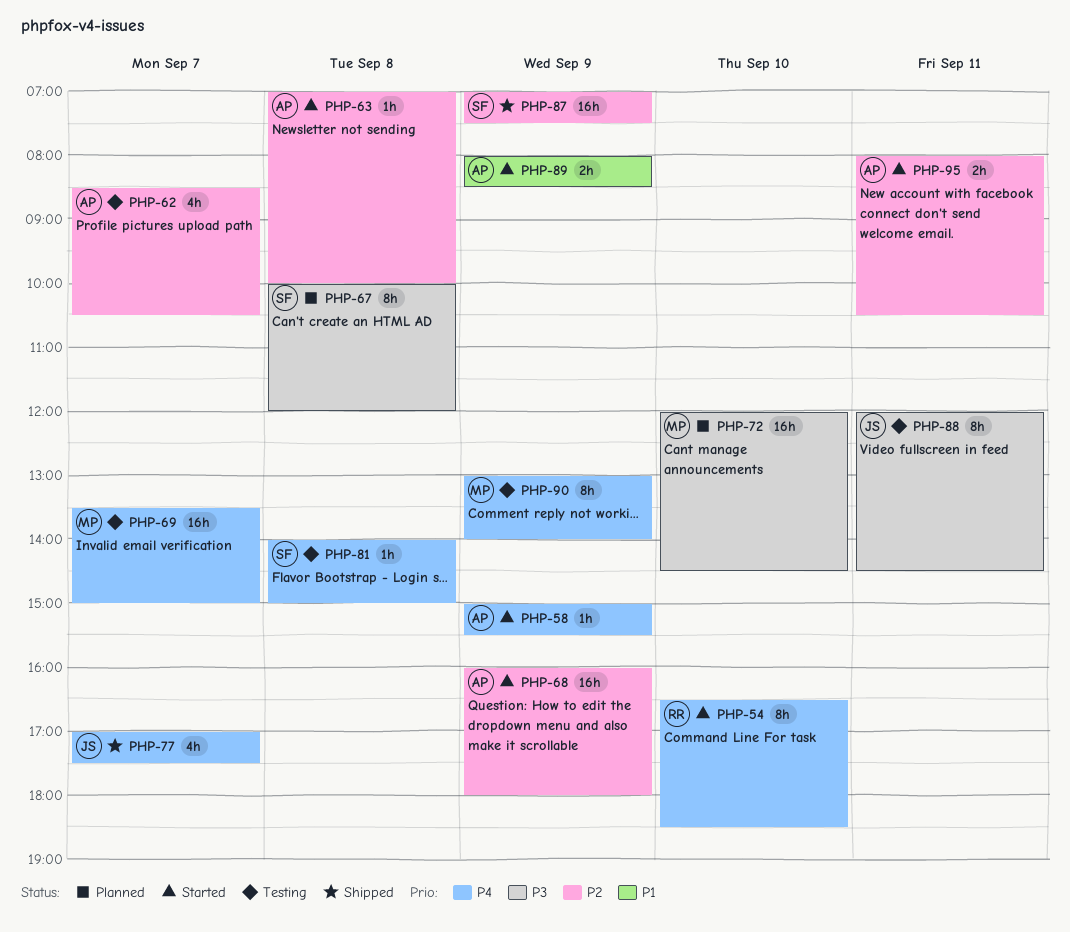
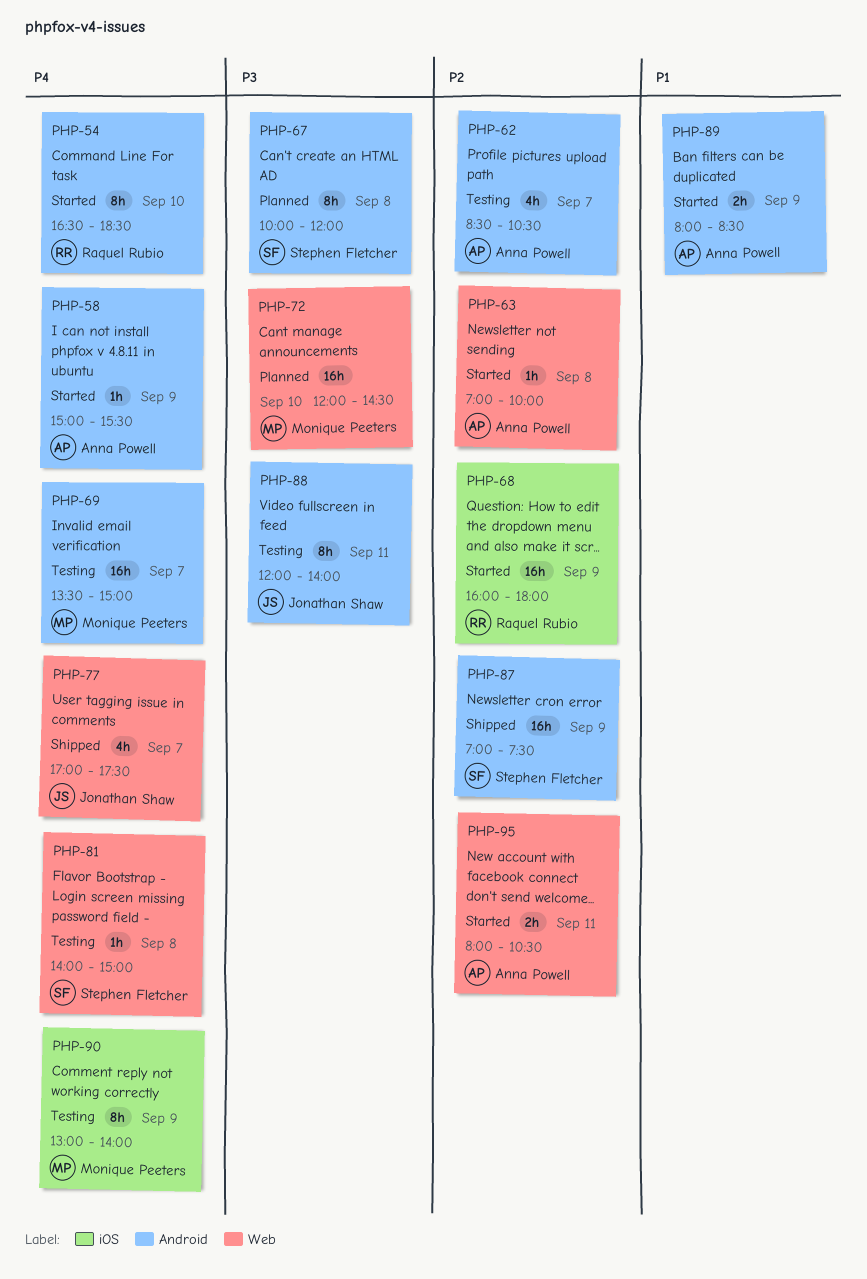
PHP-68, owner: Anna Powell -> Raquel Rubio
PHP-88, ends: 14:30 -> 14:00

